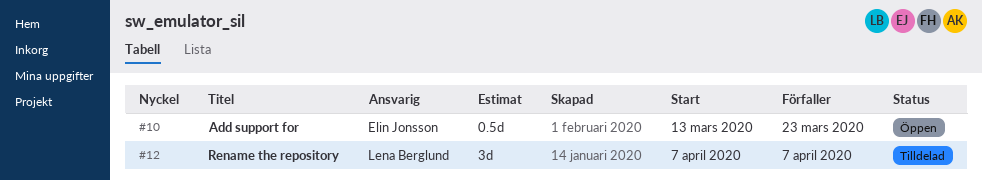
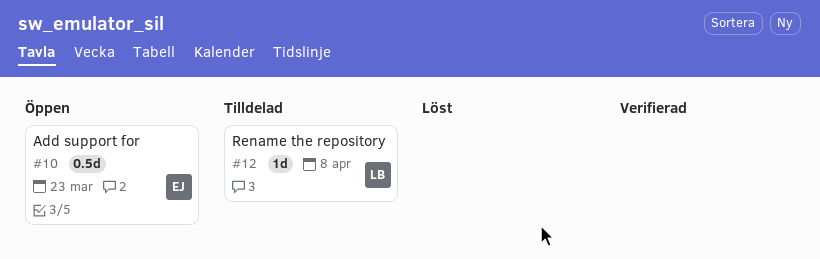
#12, estimate: 3d -> 1d
#12, due: Apr 7 -> Apr 8

